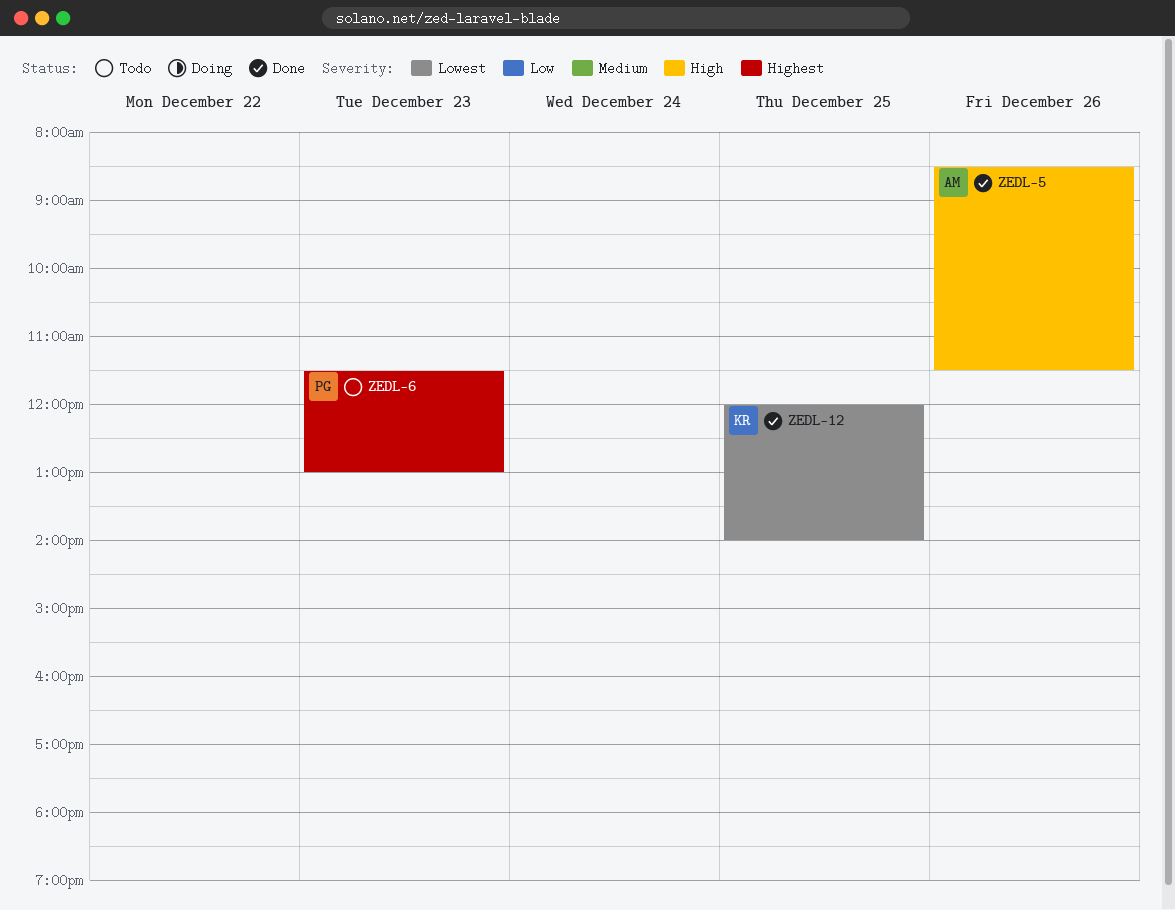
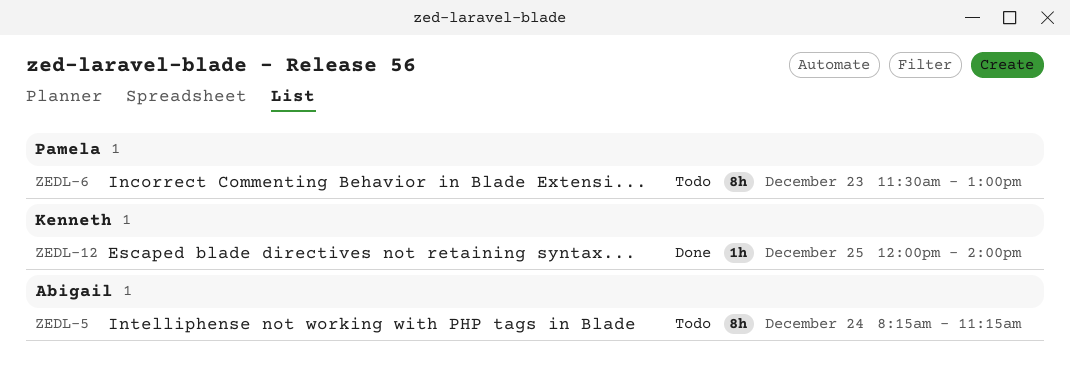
ZEDL-5, status: Done -> Todo
ZEDL-5, day: Dec 26 -> Dec 24
ZEDL-5, begins: 08:30 -> 08:15
ZEDL-5, ends: 11:30 -> 11:15

